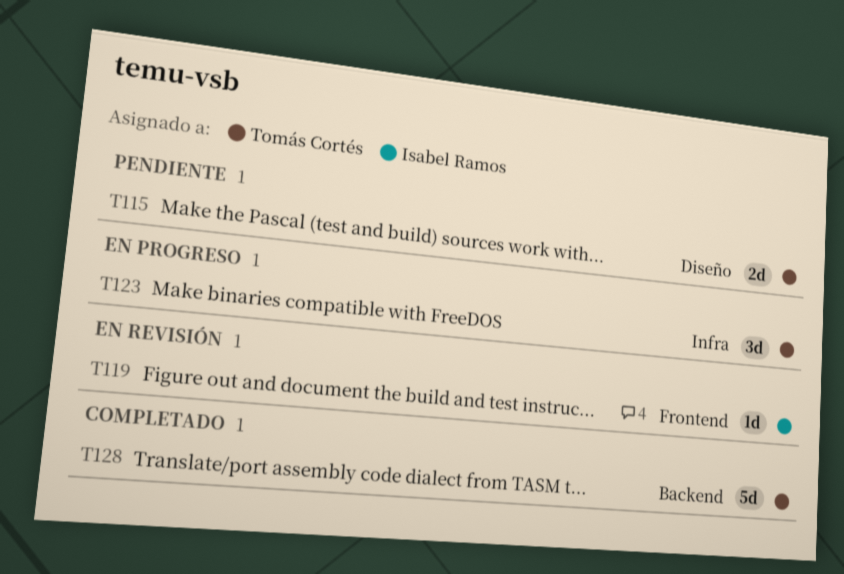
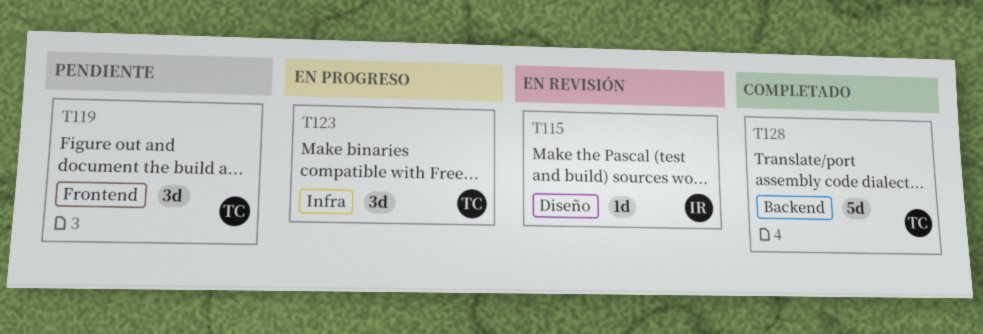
T115, status: Pendiente -> En revisión
T115, owner: Tomás Cortés -> Isabel Ramos
T115, estimate: 2d -> 1d
T119, status: En revisión -> Pendiente
T119, owner: Isabel Ramos -> Tomás Cortés
T119, estimate: 1d -> 3d

